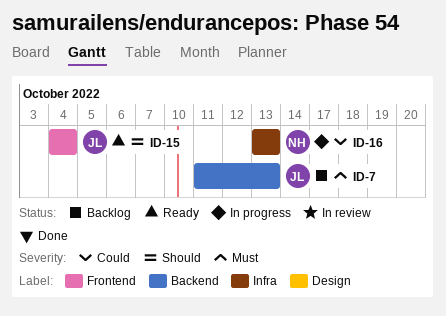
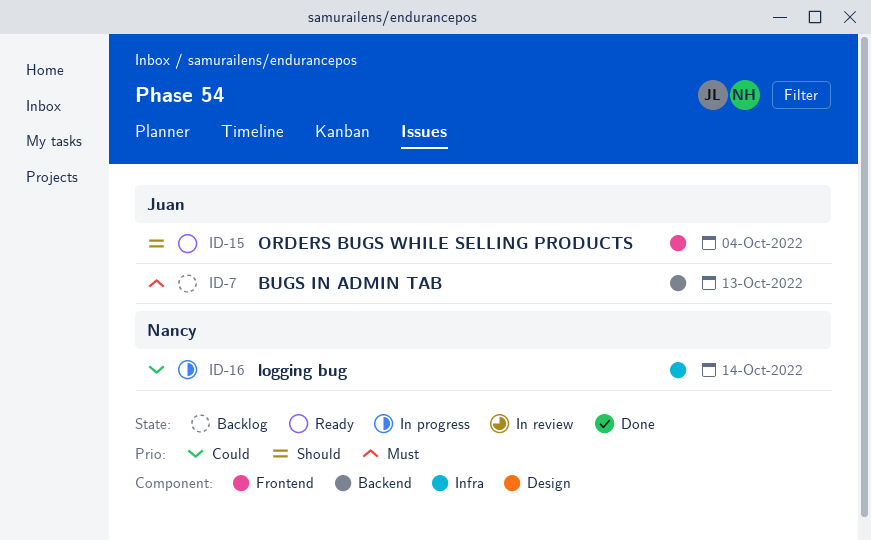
ID-16, due: Oct 13 -> Oct 14

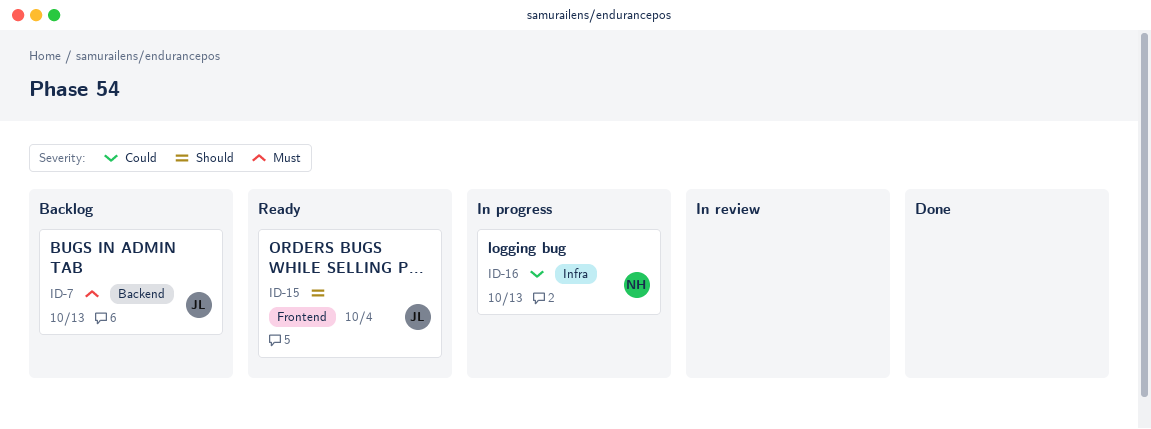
ID-16, due: Oct 14 -> Oct 13

